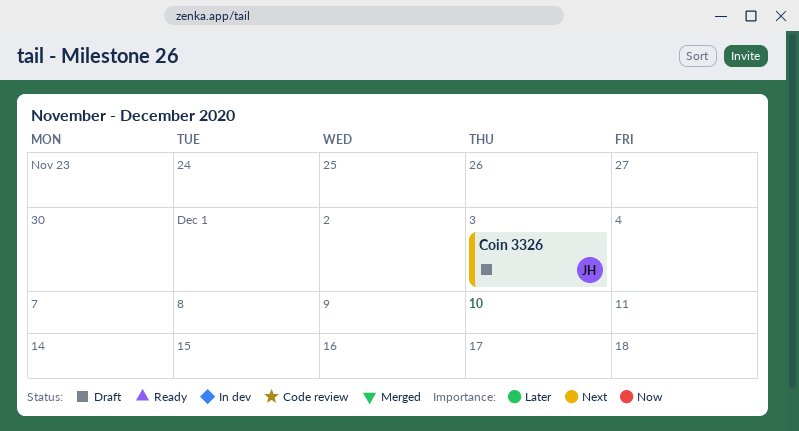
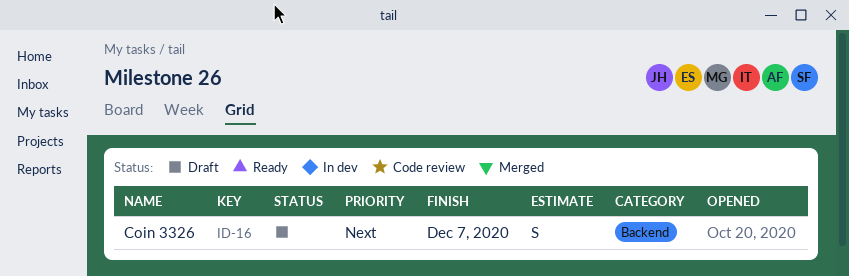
Coin 3326, due: Dec 3 -> Dec 7

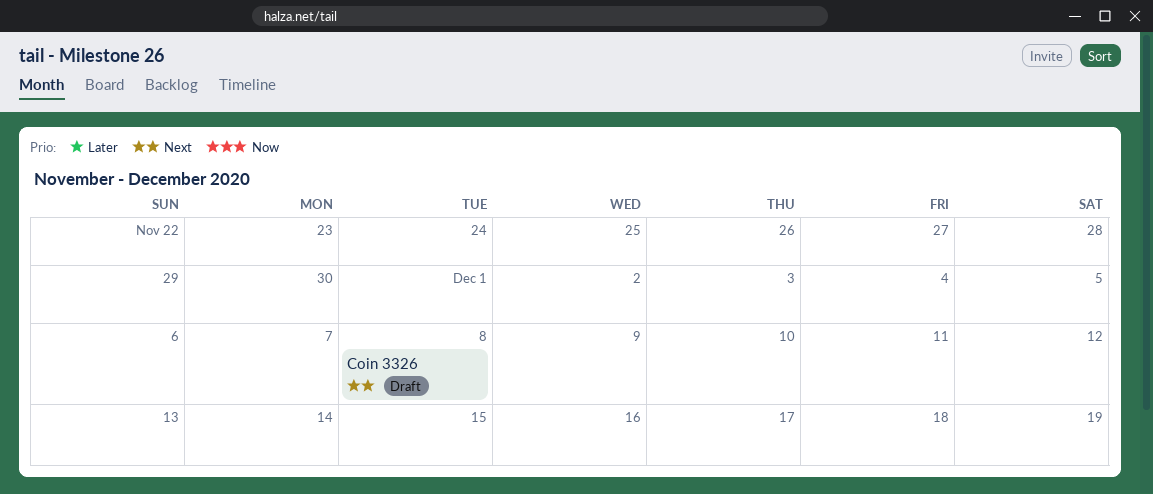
Coin 3326, due: Dec 7 -> Dec 8

